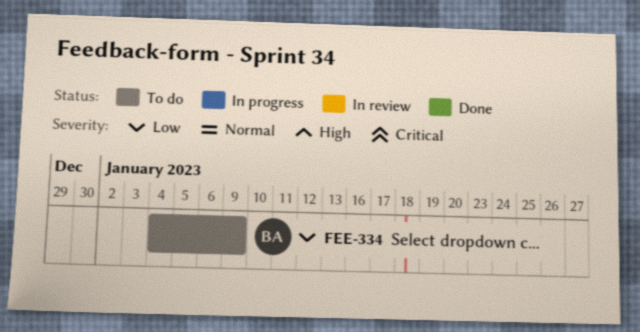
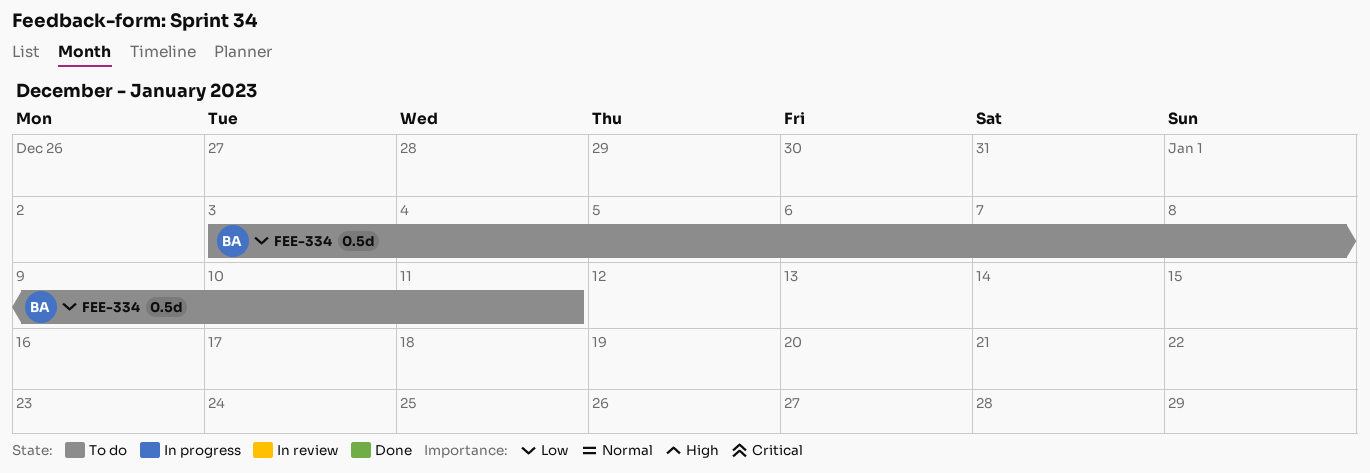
FEE-334, start: Jan 4 -> Jan 3
FEE-334, due: Jan 9 -> Jan 11

